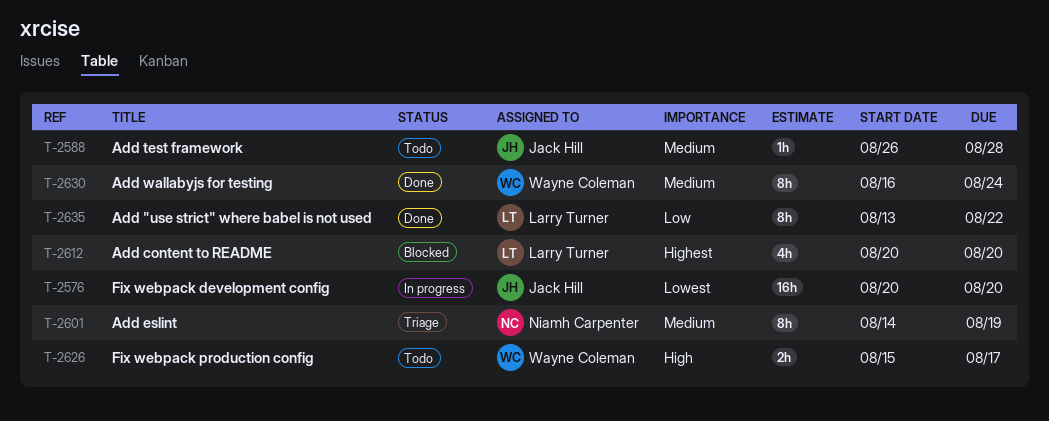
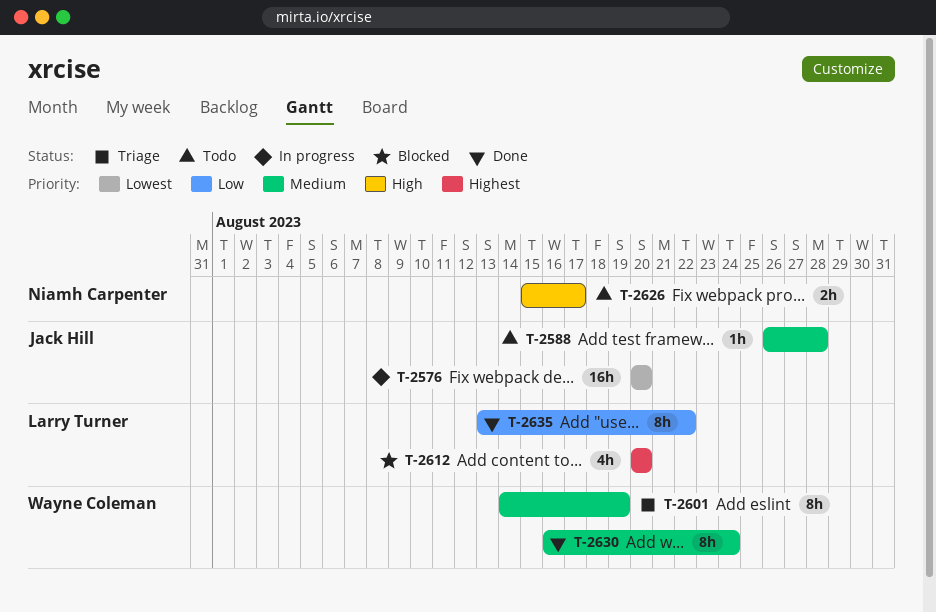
T-2601, owner: Niamh Carpenter -> Wayne Coleman
T-2626, owner: Wayne Coleman -> Niamh Carpenter

